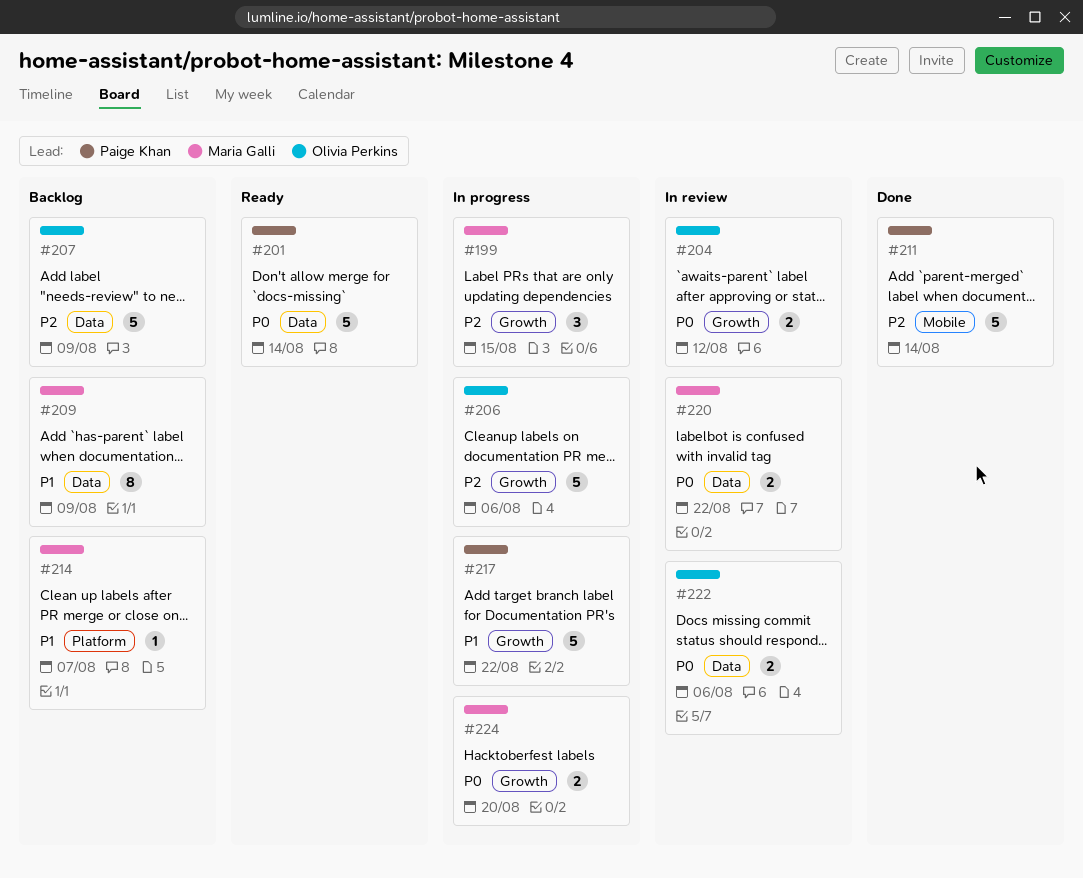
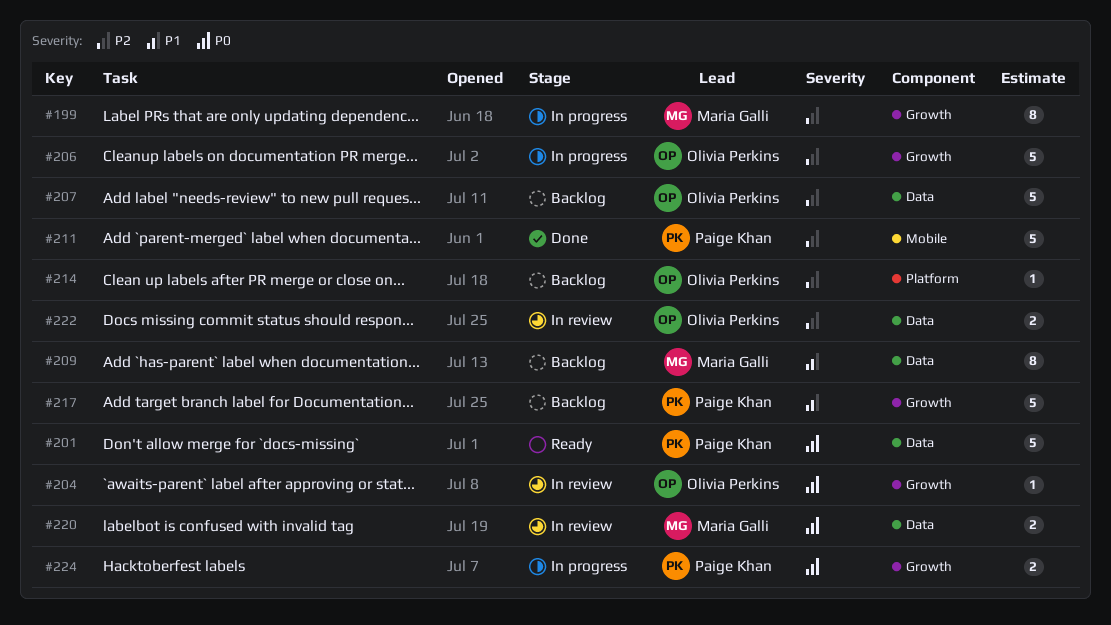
#199, estimate: 3 -> 8
#204, estimate: 2 -> 1
#214, owner: Maria Galli -> Olivia Perkins
#214, priority: P1 -> P2
#217, status: In progress -> Backlog
#222, priority: P0 -> P2
#224, owner: Maria Galli -> Paige Khan

